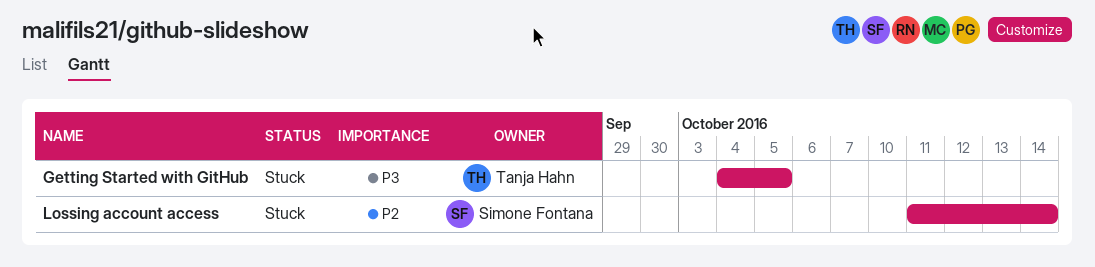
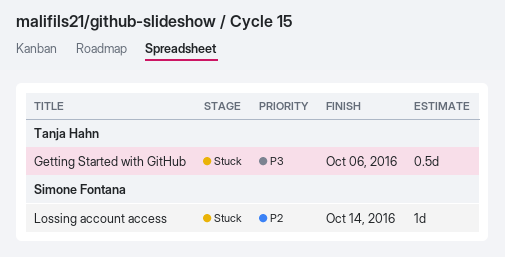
Getting Started with GitHub, due: Oct 5 -> Oct 6

